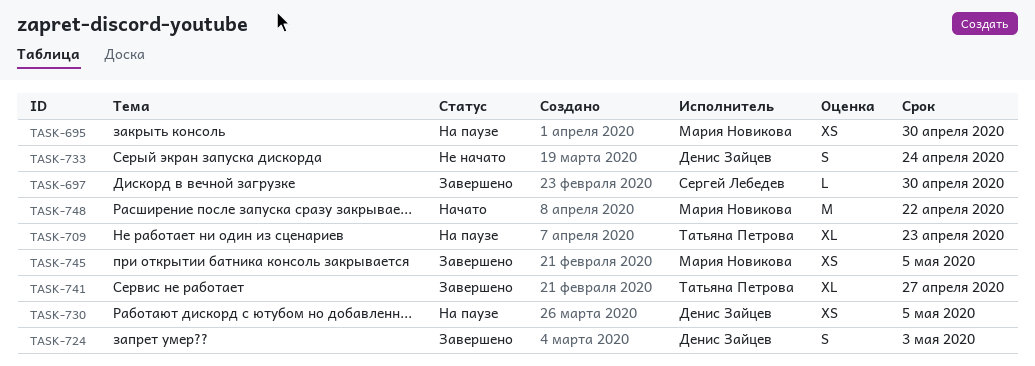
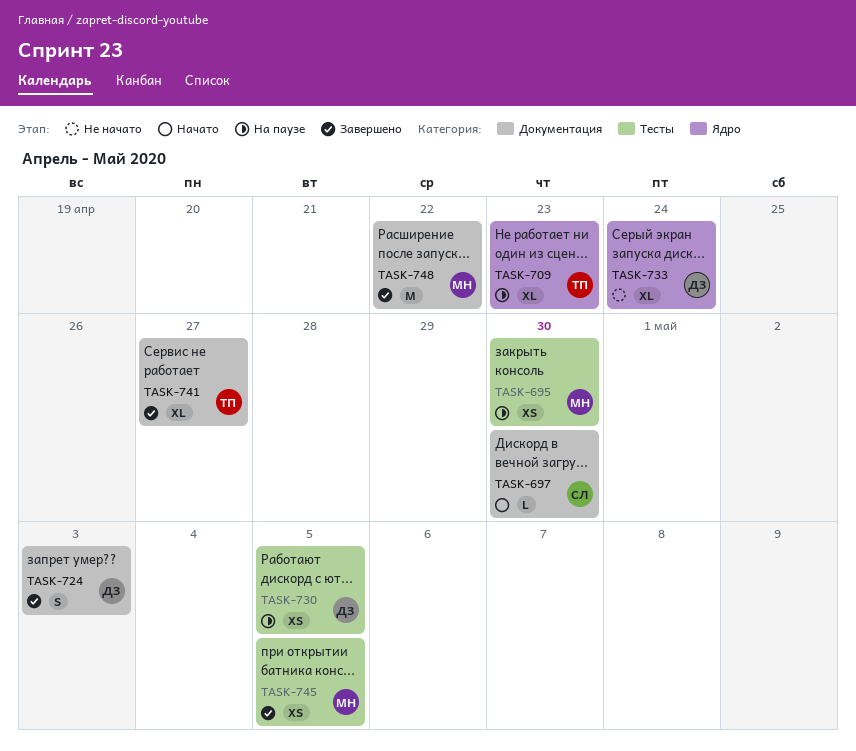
TASK-697, status: Завершено -> Начато
TASK-733, estimate: S -> XL
TASK-748, status: Начато -> Завершено

